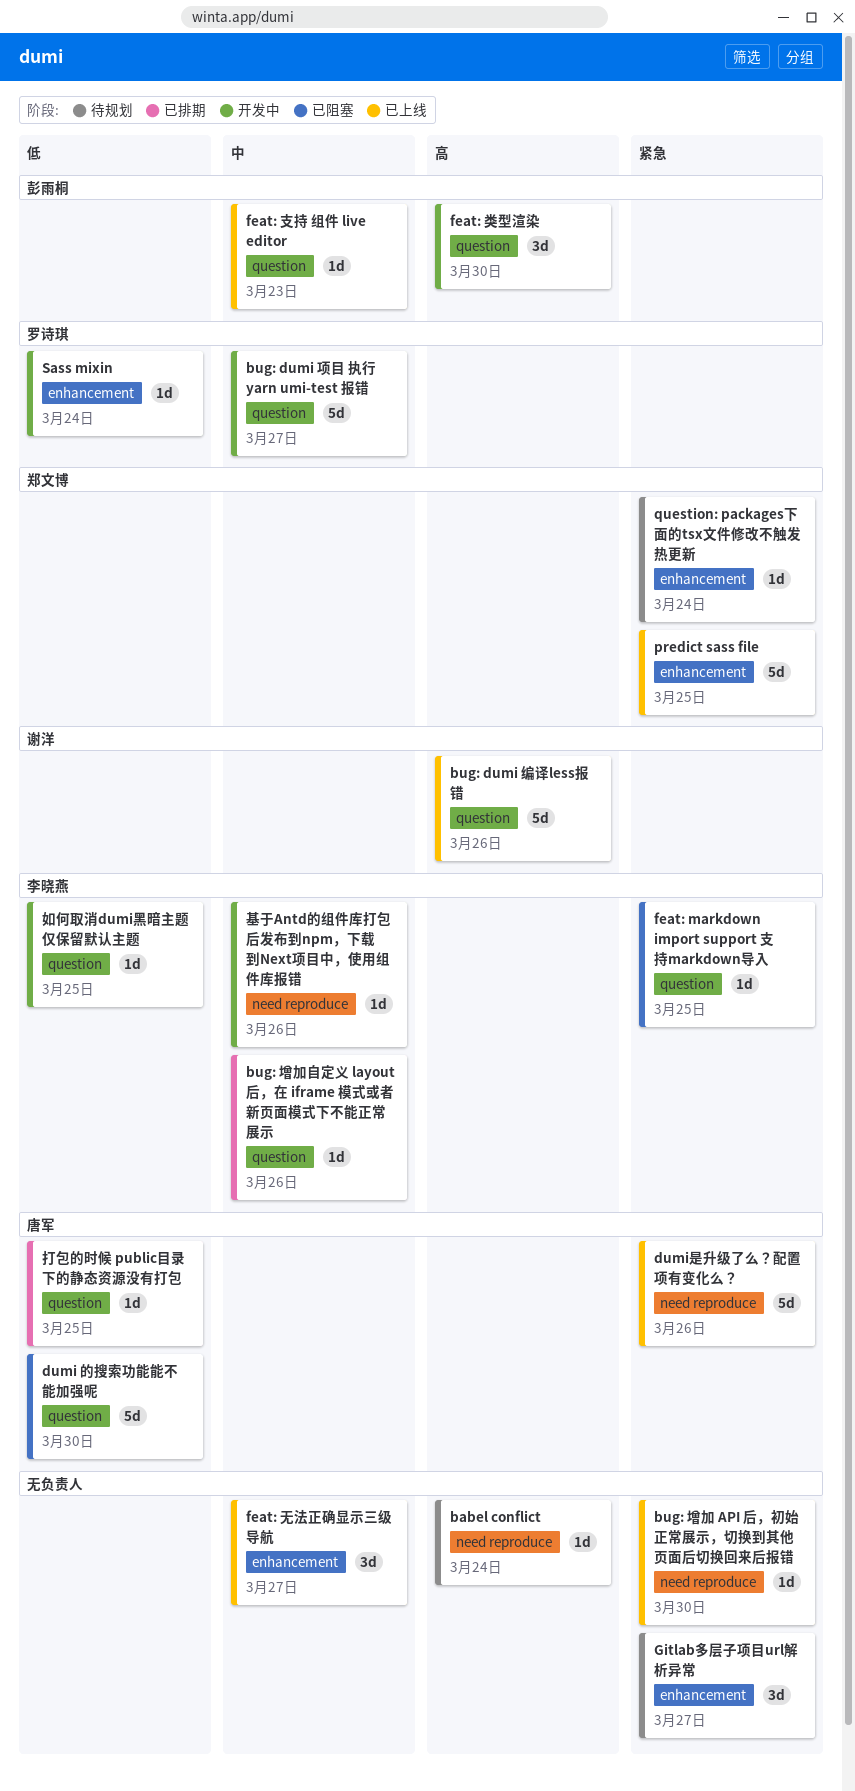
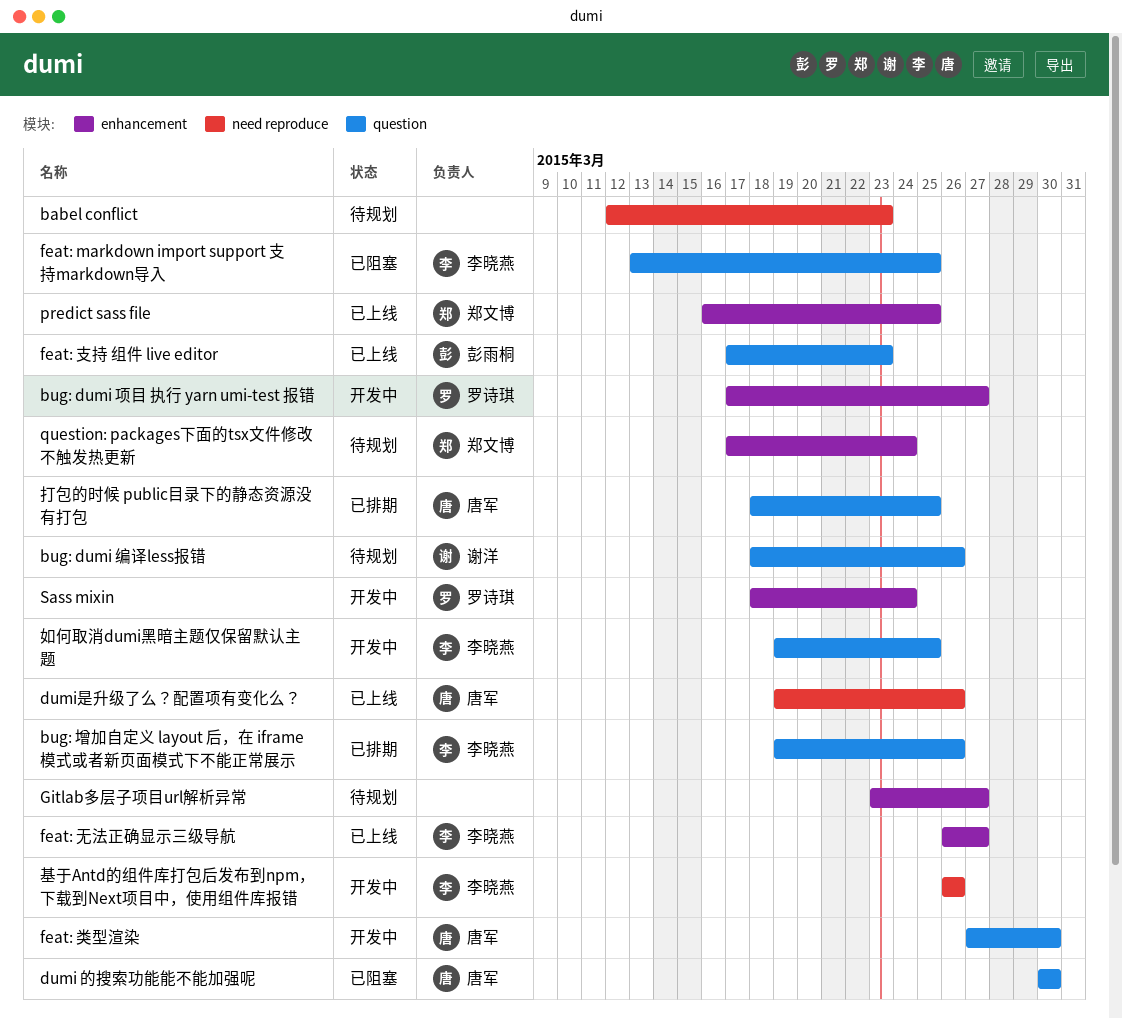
babel conflict, due: Mar 24 -> Mar 23
bug: dumi 编译less报错, status: 已上线 -> 待规划
bug: dumi 项目 执行 yarn umi-test 报错, label: question -> enhancement
bug: 增加 API 后，初始正常展示，切换到其他页面后切换回来后报错: present -> none
feat: 无法正确显示三级导航, owner: none -> 李晓燕
feat: 类型渲染, owner: 彭雨桐 -> 唐军

